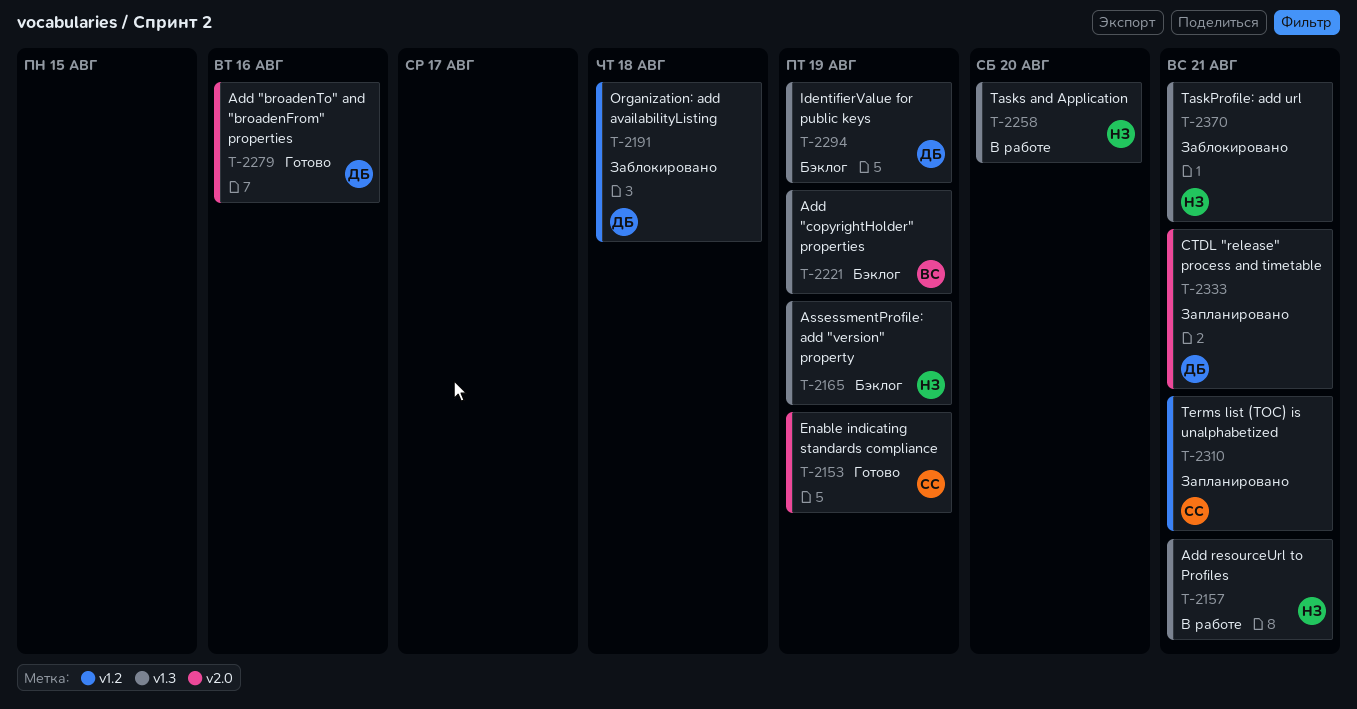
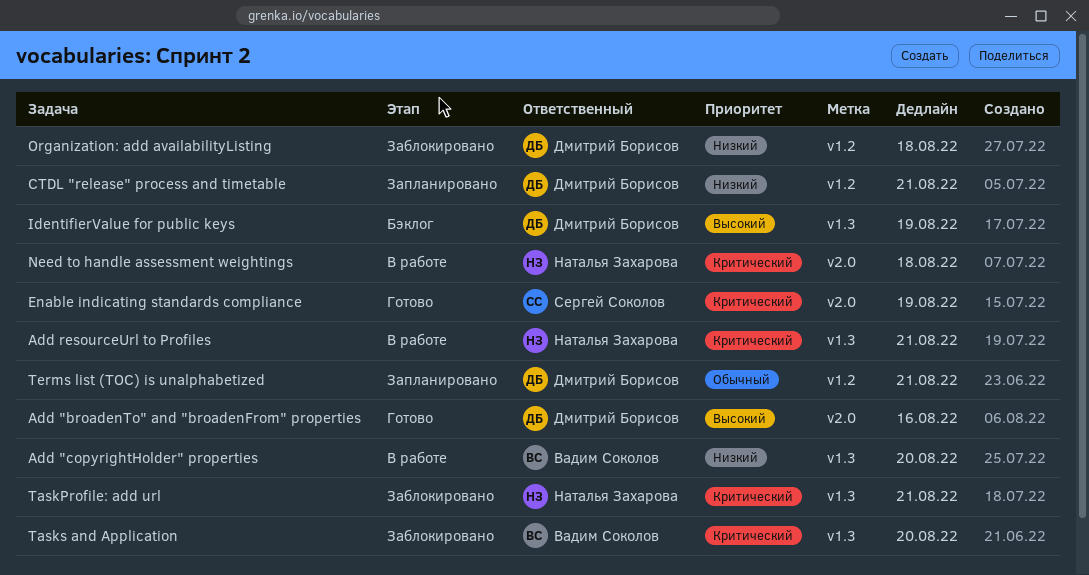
Add "copyrightHolder" properties, status: Бэклог -> В работе
Add "copyrightHolder" properties, due: Aug 19 -> Aug 20
AssessmentProfile: add "version" property: present -> none
CTDL "release" process and timetable, label: v2.0 -> v1.2
Need to handle assessment weightings: none -> present
Tasks and Application, status: В работе -> Заблокировано
Tasks and Application, owner: Наталья Захарова -> Вадим Соколов
Terms list (TOC) is unalphabetized, owner: Сергей Соколов -> Дмитрий Борисов

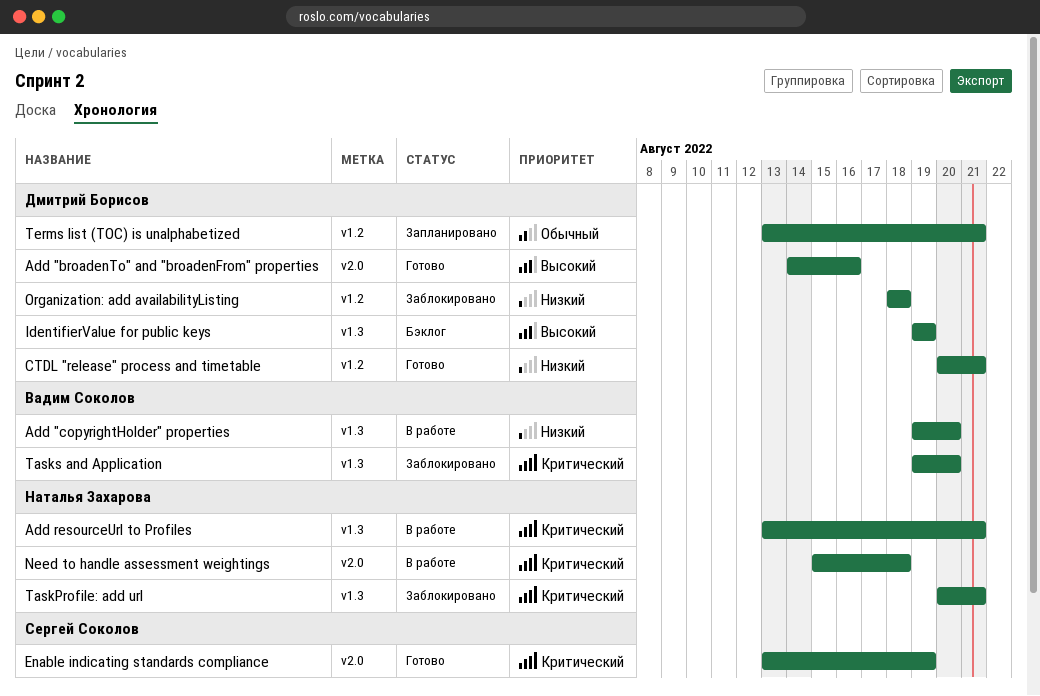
CTDL "release" process and timetable, status: Запланировано -> Готово

